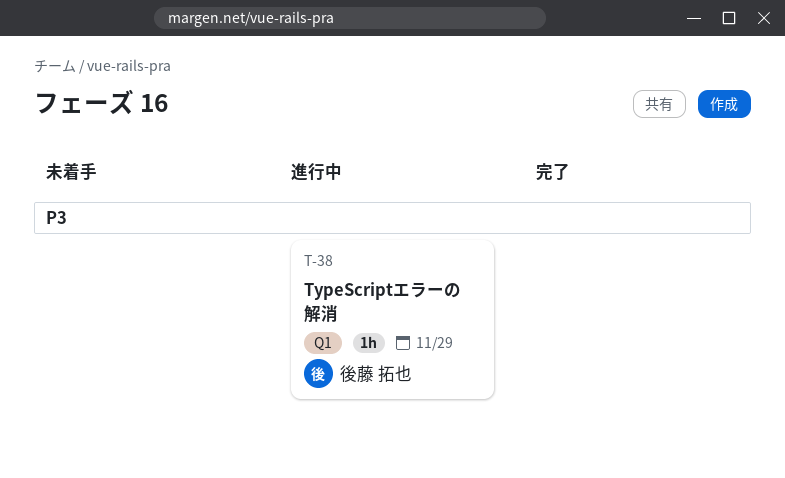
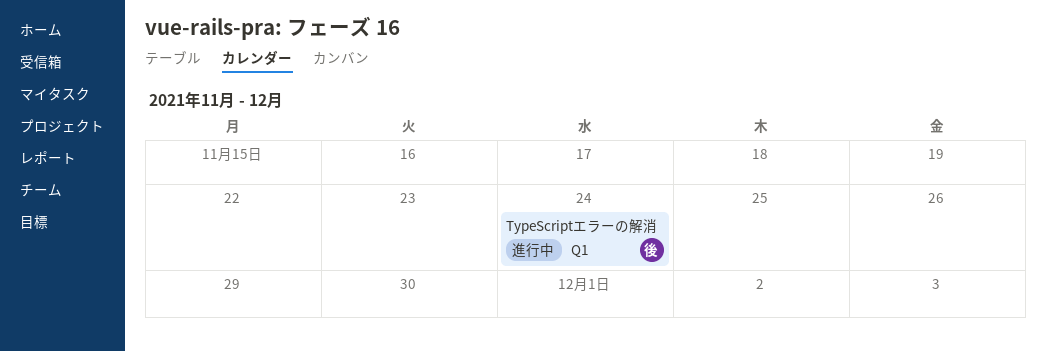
TypeScriptエラーの解消, due: Nov 29 -> Nov 24

